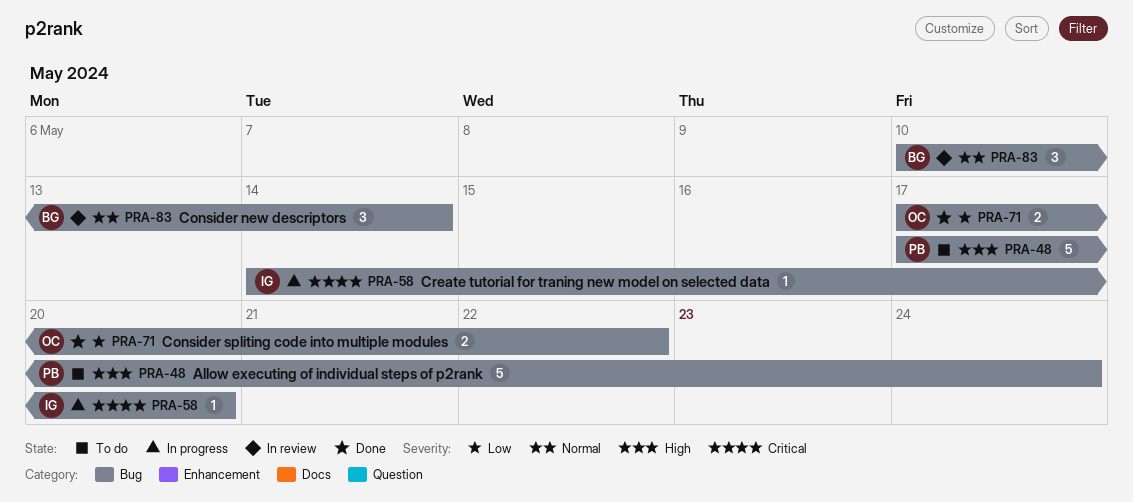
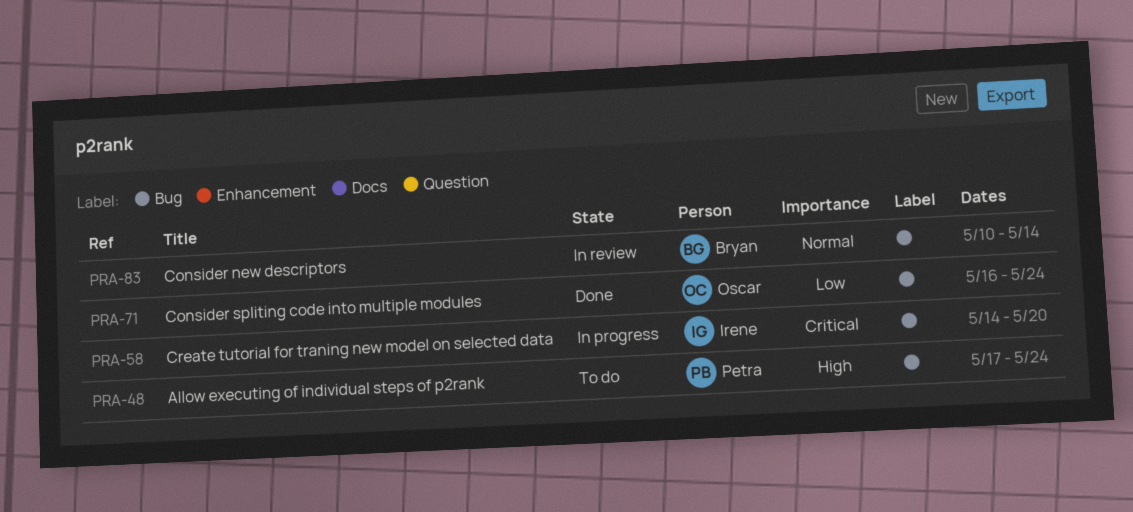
PRA-71, start: May 17 -> May 16
PRA-71, due: May 22 -> May 24

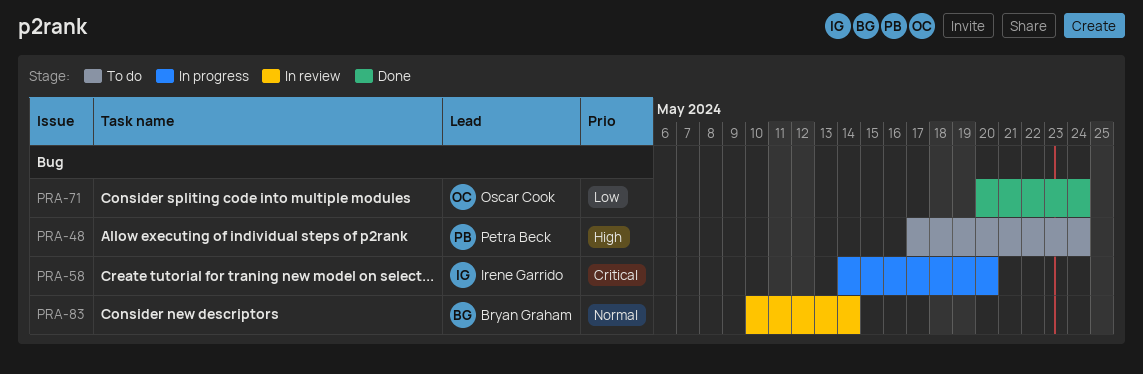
PRA-71, start: May 16 -> May 20

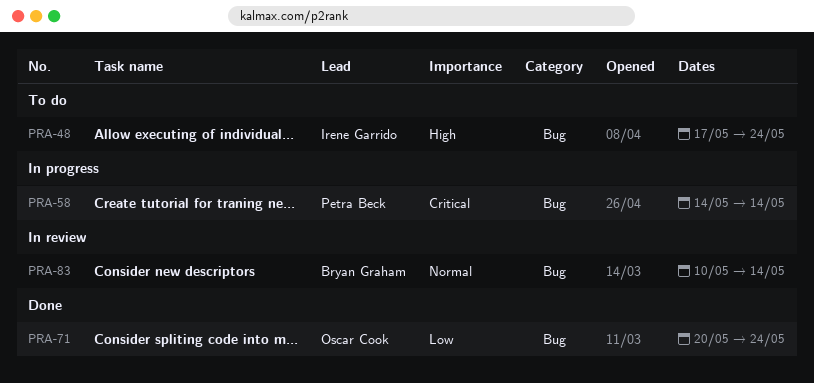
PRA-48, owner: Petra Beck -> Irene Garrido
PRA-58, owner: Irene Garrido -> Petra Beck
PRA-58, due: May 20 -> May 14

